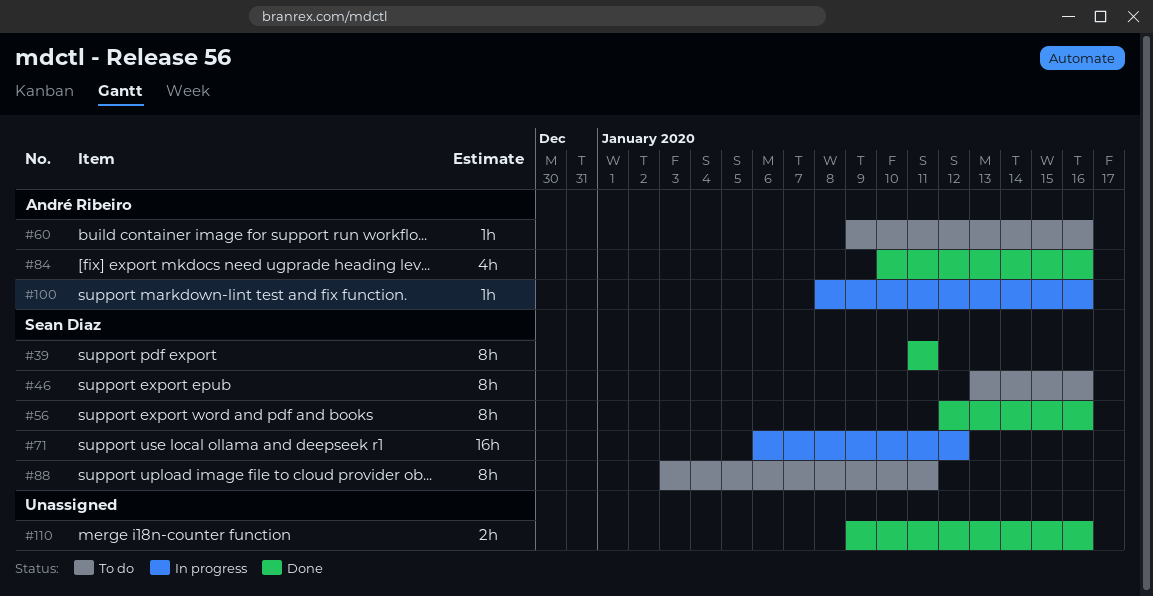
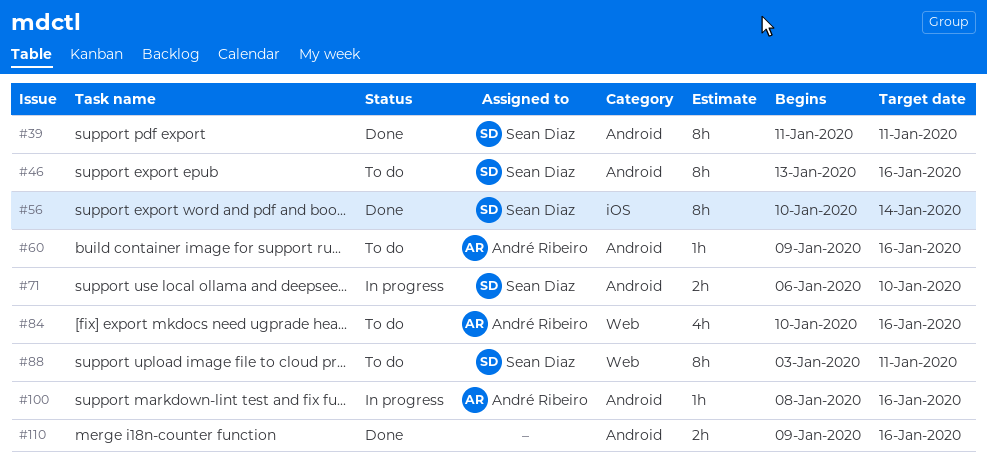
#56, start: Jan 12 -> Jan 10
#56, due: Jan 16 -> Jan 14
#71, estimate: 16h -> 2h
#71, due: Jan 12 -> Jan 10
#84, status: Done -> To do

